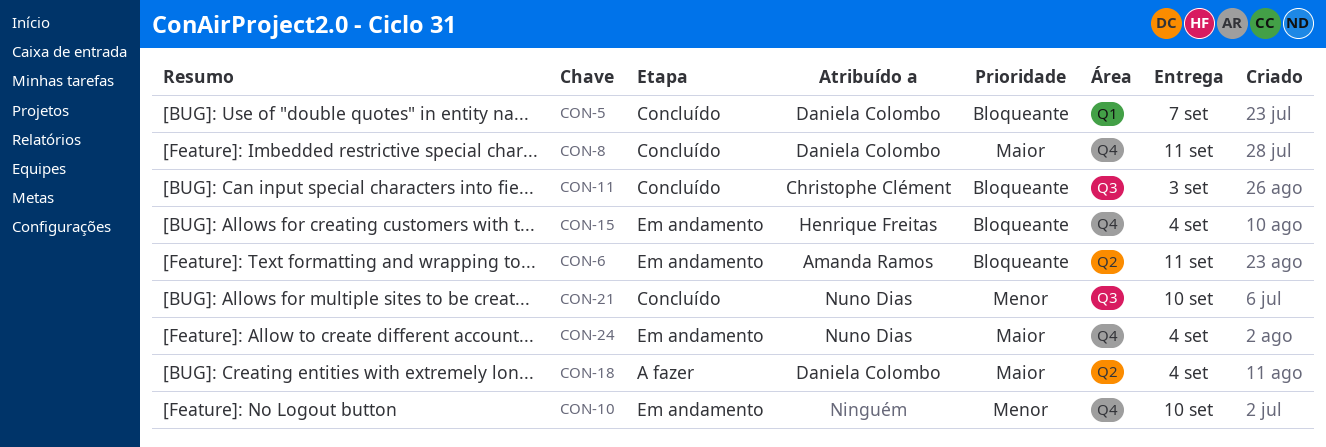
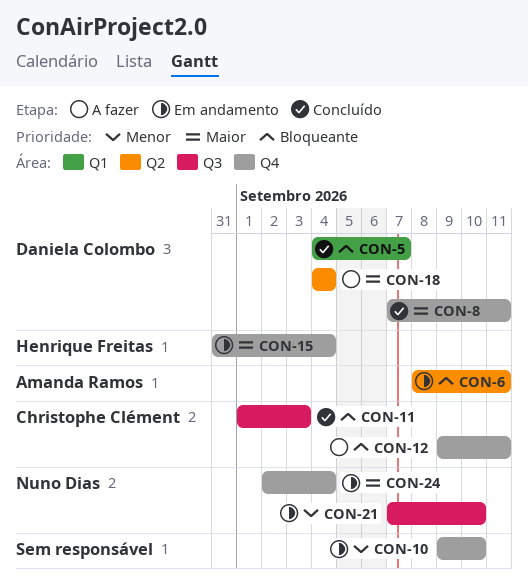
CON-12: none -> present
CON-15, priority: Bloqueante -> Maior
CON-21, status: Concluído -> Em andamento

